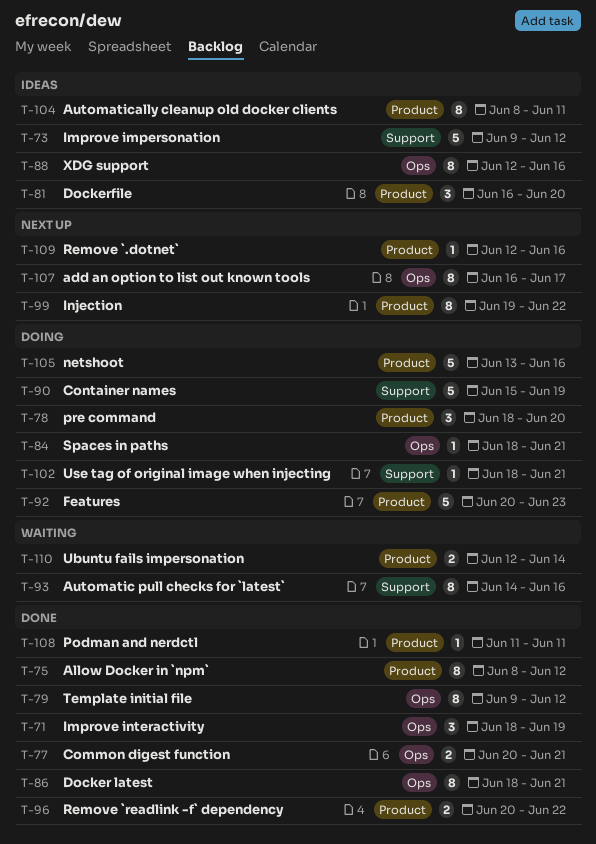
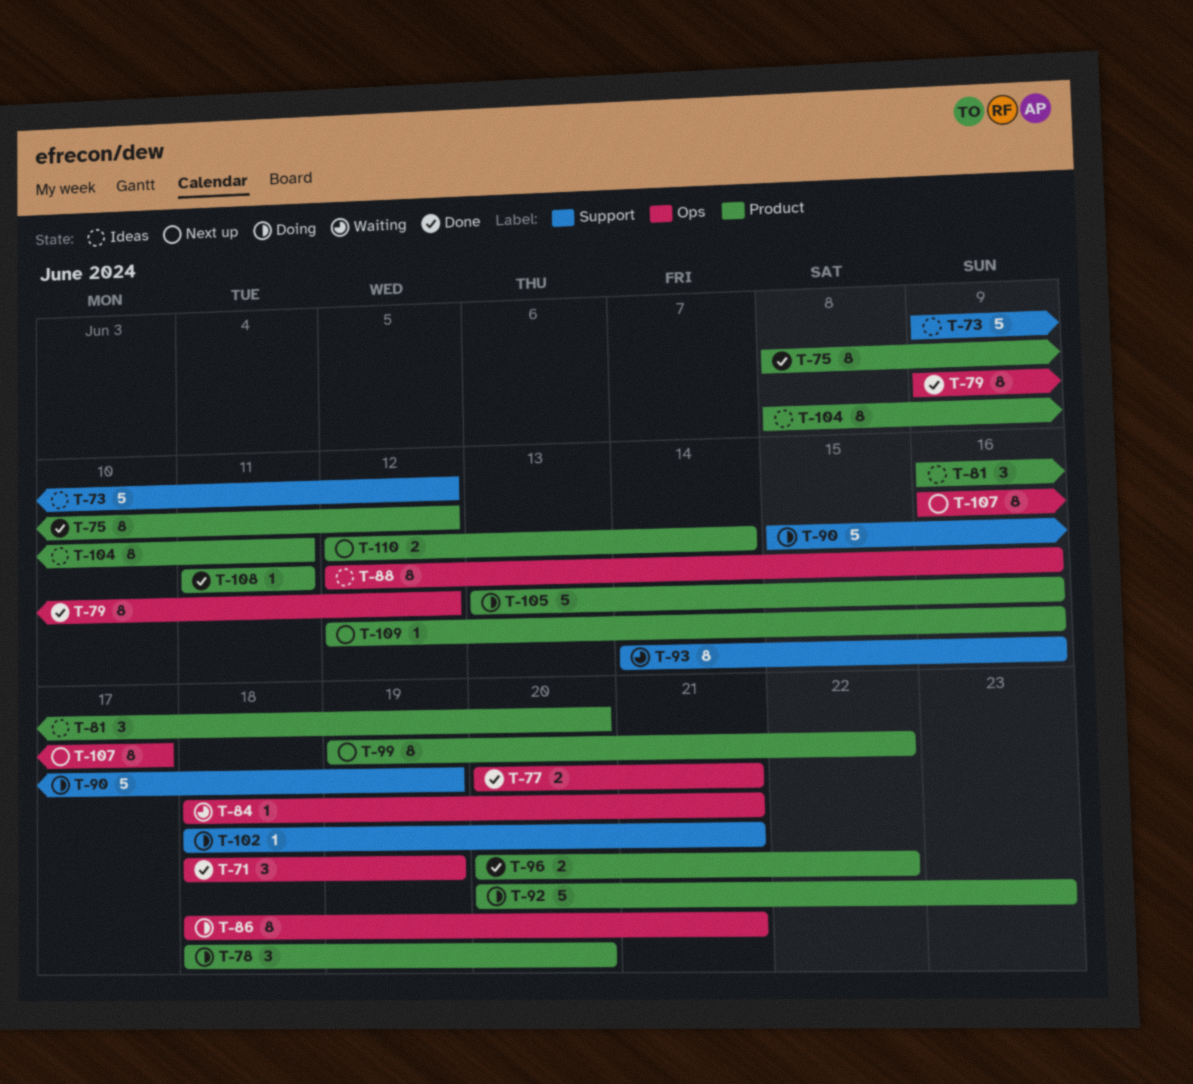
T-84, status: Doing -> Waiting
T-86, status: Done -> Doing
T-110, status: Waiting -> Next up

